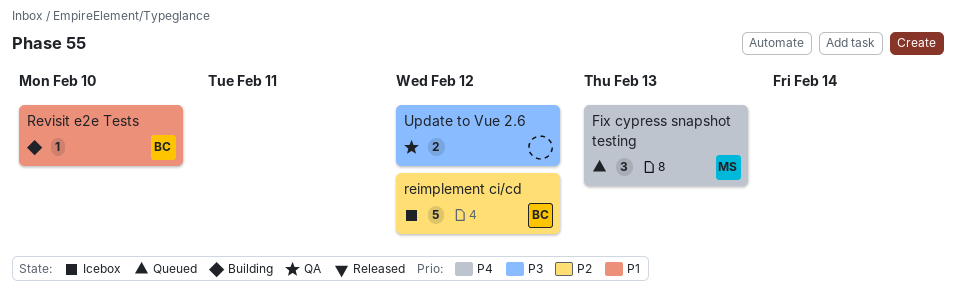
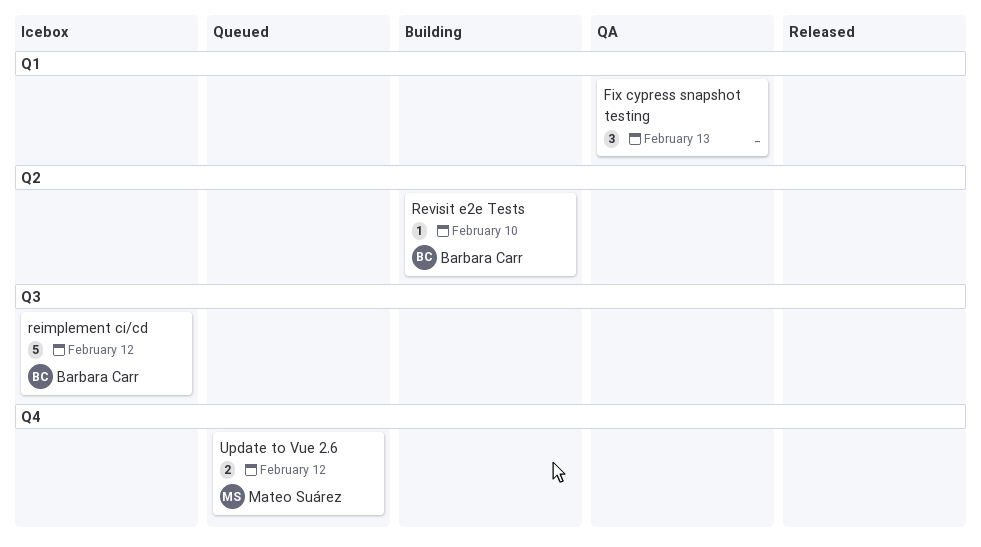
Fix cypress snapshot testing, status: Queued -> QA
Fix cypress snapshot testing, owner: Mateo Suárez -> none
Update to Vue 2.6, status: QA -> Queued
Update to Vue 2.6, owner: none -> Mateo Suárez

